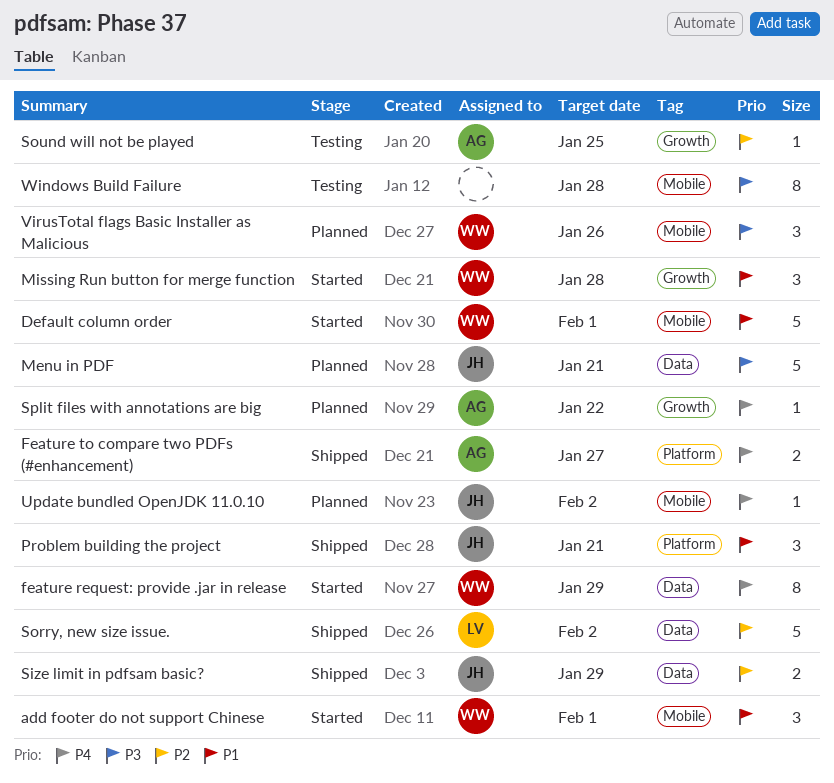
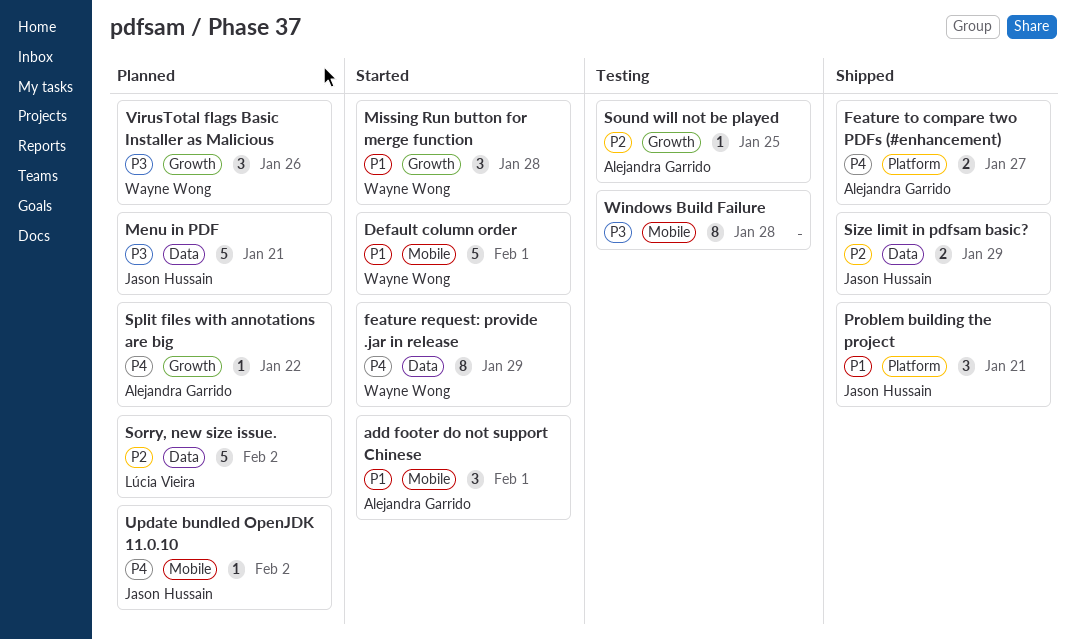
add footer do not support Chinese, owner: Wayne Wong -> Alejandra Garrido
Sorry, new size issue., status: Shipped -> Planned
VirusTotal flags Basic Installer as Malicious, label: Mobile -> Growth

